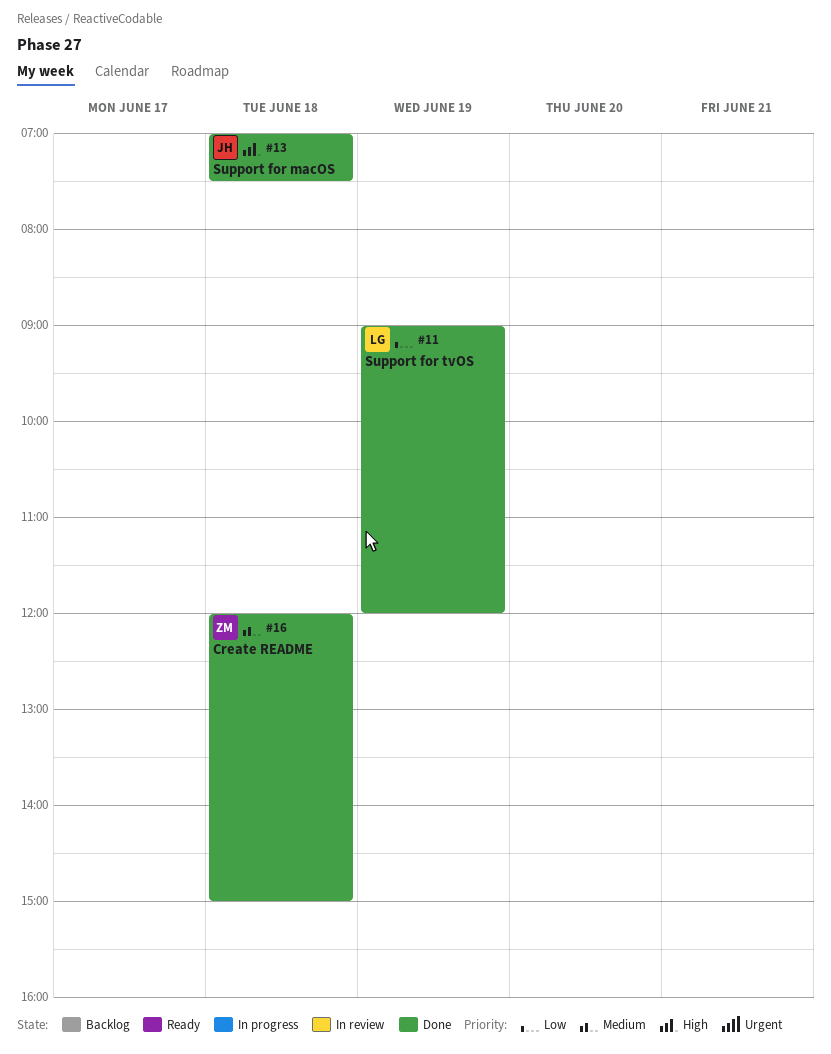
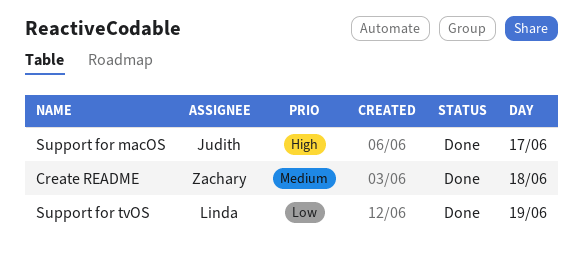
Support for macOS, day: Jun 18 -> Jun 17

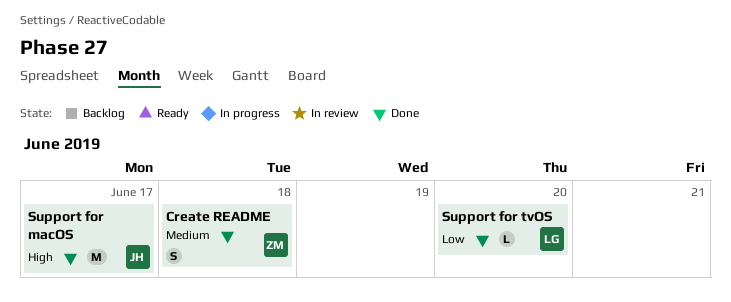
Support for tvOS, day: Jun 19 -> Jun 20

